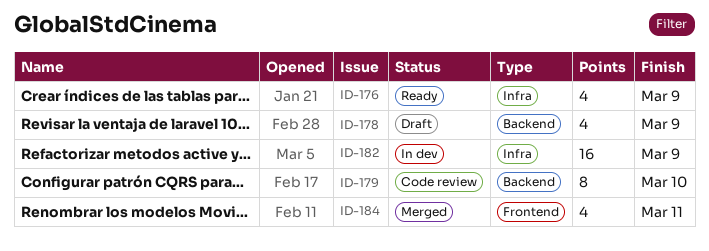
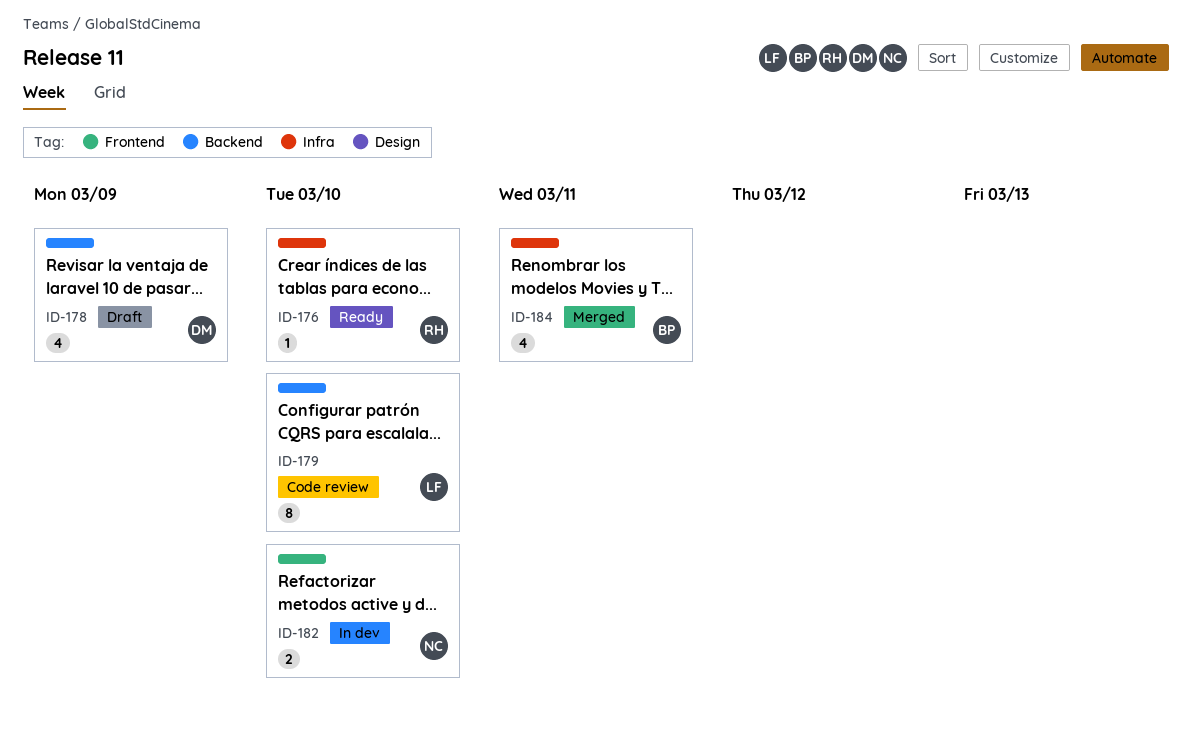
ID-176, estimate: 4 -> 1
ID-176, due: Mar 9 -> Mar 10
ID-182, label: Infra -> Frontend
ID-182, estimate: 16 -> 2
ID-182, due: Mar 9 -> Mar 10
ID-184, label: Frontend -> Infra

